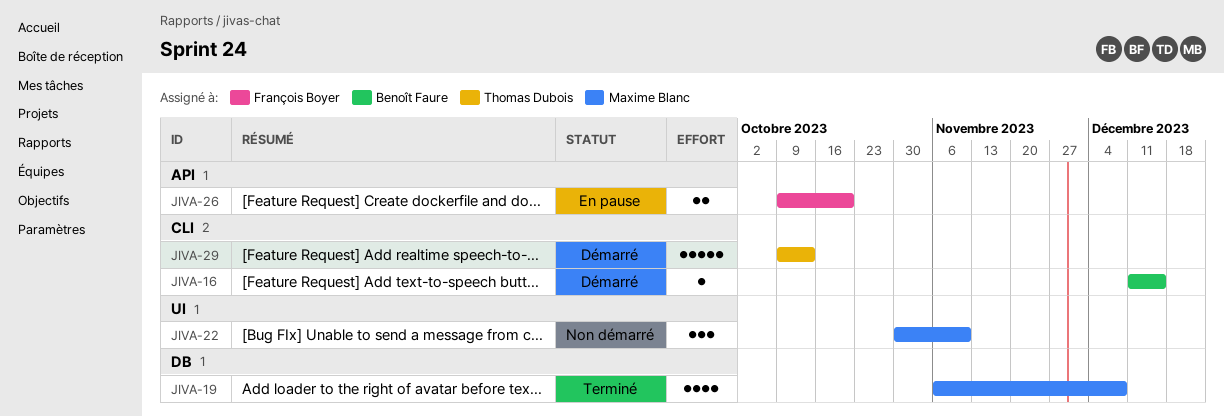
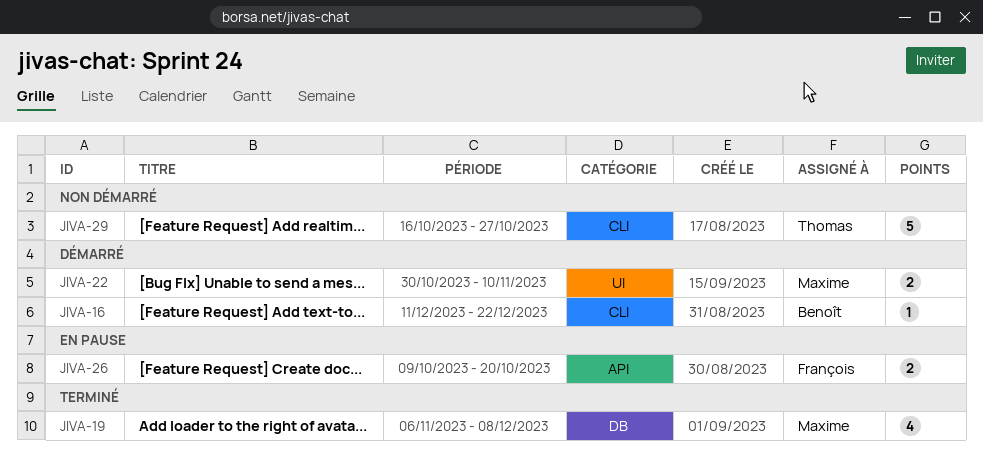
JIVA-16, due: Dec 15 -> Dec 22
JIVA-22, status: Non démarré -> Démarré
JIVA-22, estimate: 3 -> 2
JIVA-29, status: Démarré -> Non démarré
JIVA-29, start: Oct 9 -> Oct 16
JIVA-29, due: Oct 13 -> Oct 27

